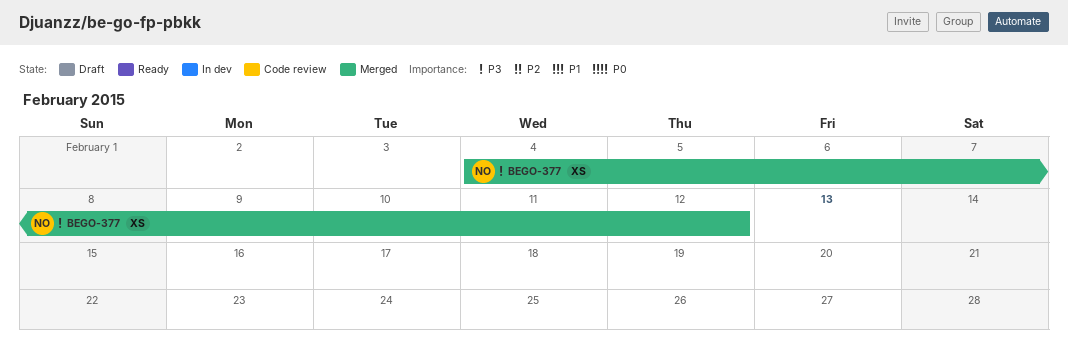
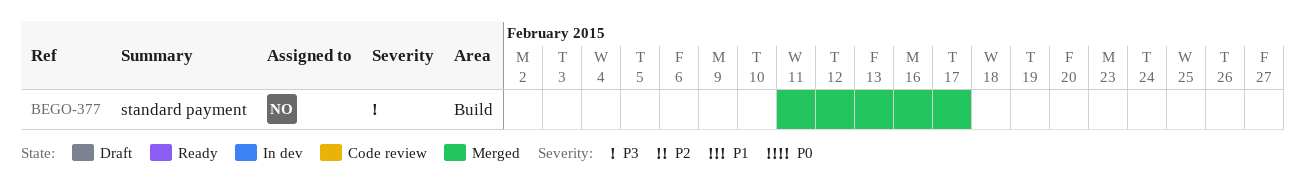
BEGO-377, start: Feb 4 -> Feb 11
BEGO-377, due: Feb 12 -> Feb 17

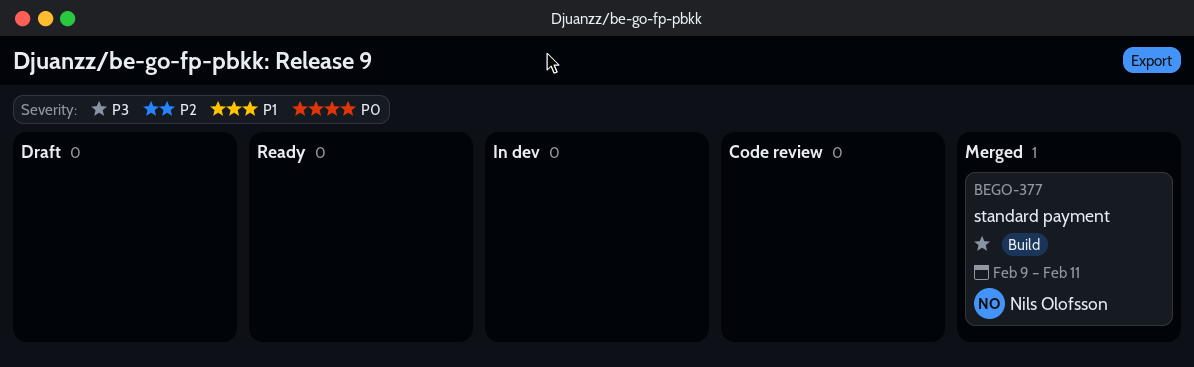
BEGO-377, start: Feb 11 -> Feb 9
BEGO-377, due: Feb 17 -> Feb 11

